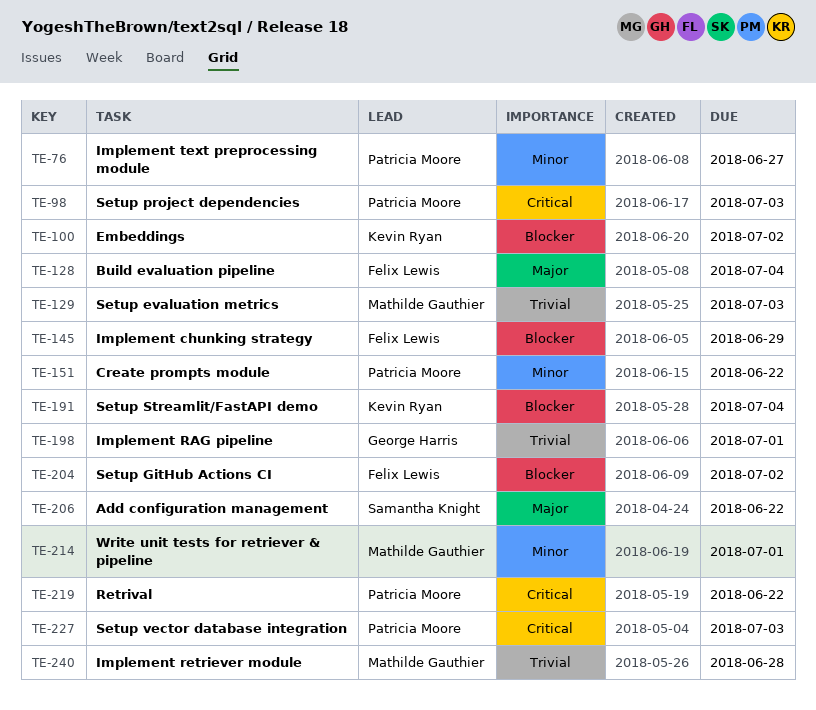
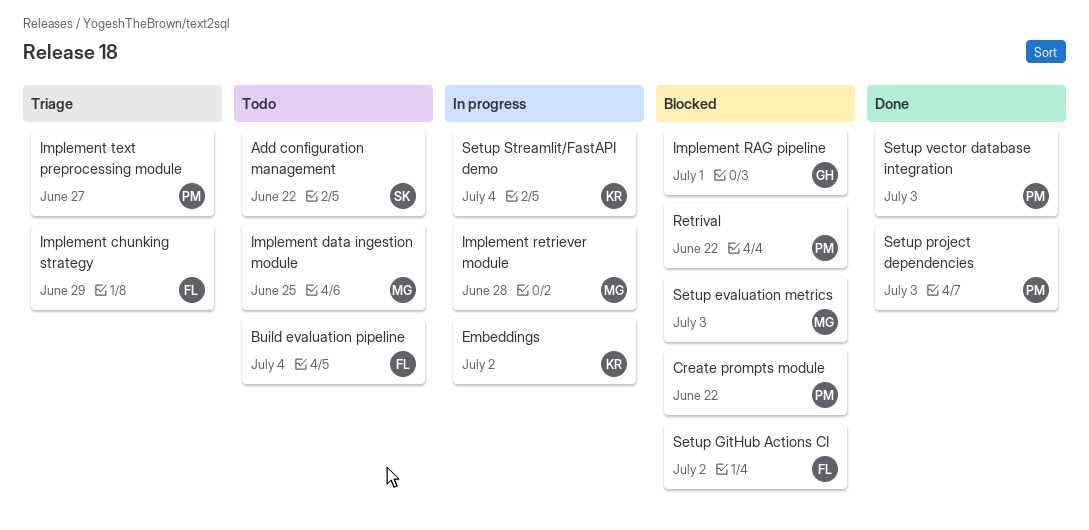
Implement data ingestion module: none -> present
Write unit tests for retriever & pipeline: present -> none

